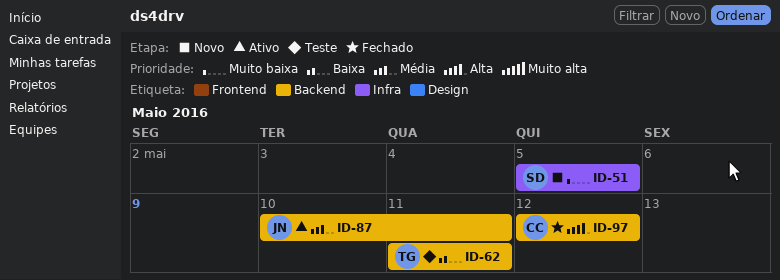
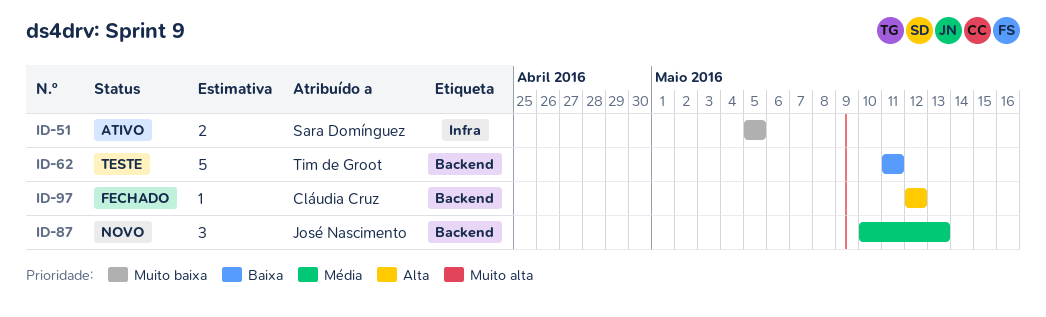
ID-51, status: Novo -> Ativo
ID-87, status: Ativo -> Novo
ID-87, due: May 11 -> May 13

